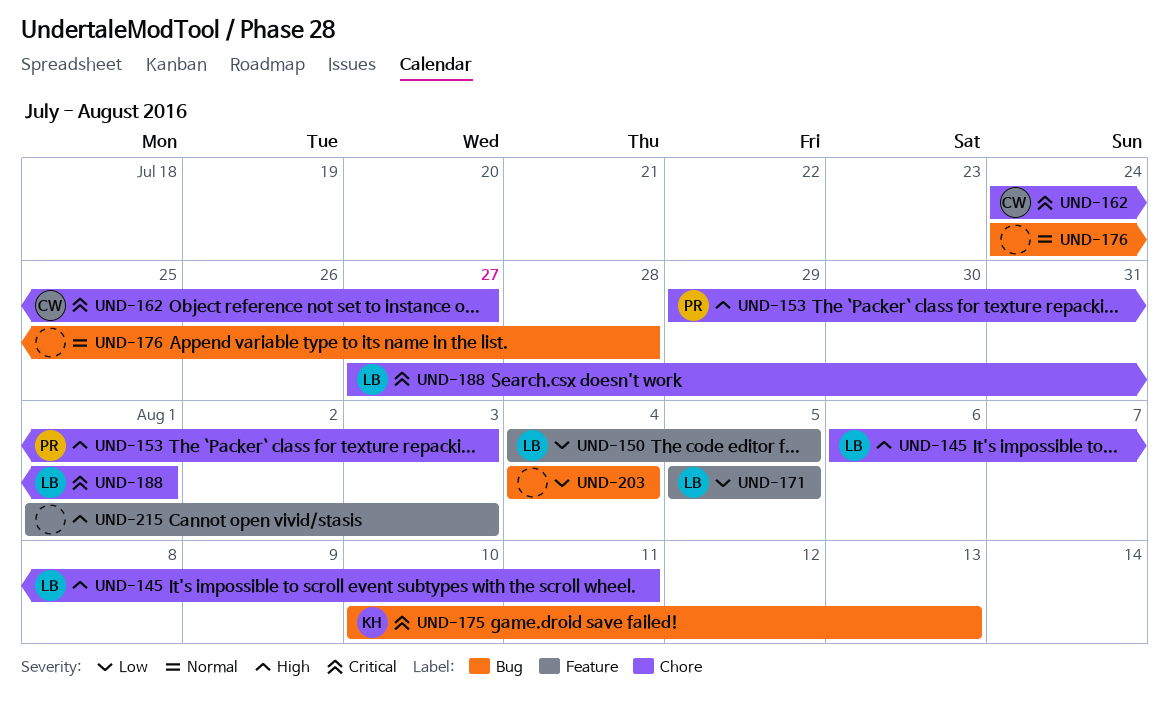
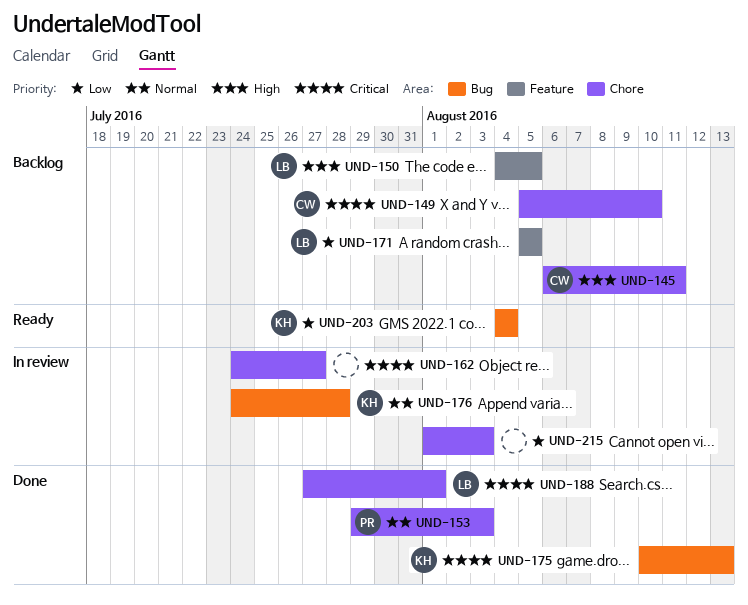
UND-145, owner: LB -> CW
UND-149: none -> present
UND-150, priority: Low -> High
UND-153, priority: High -> Normal
UND-162, owner: CW -> none
UND-176, owner: none -> KH
UND-203, owner: none -> KH
UND-215, priority: High -> Low
UND-215, label: Feature -> Chore

